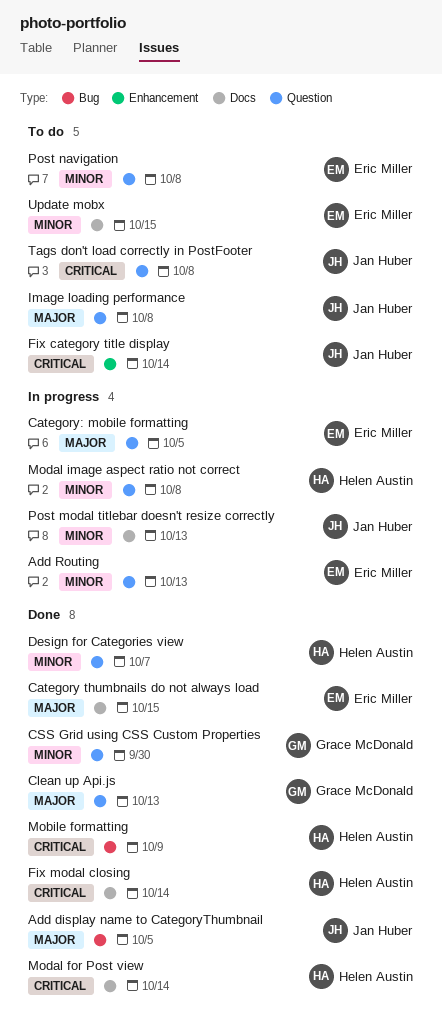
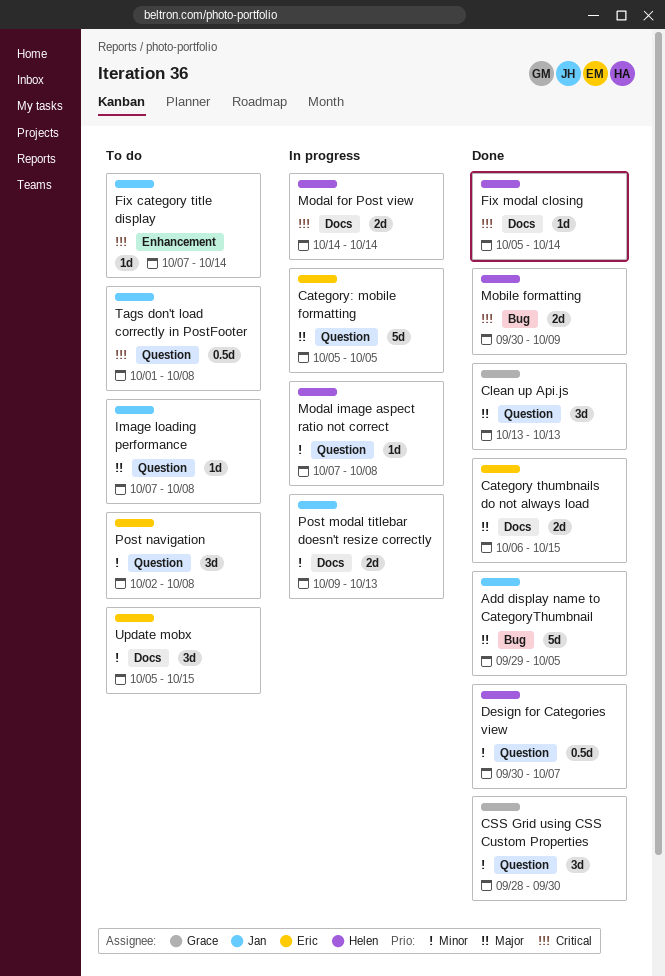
Add Routing: present -> none
Modal for Post view, status: Done -> In progress

